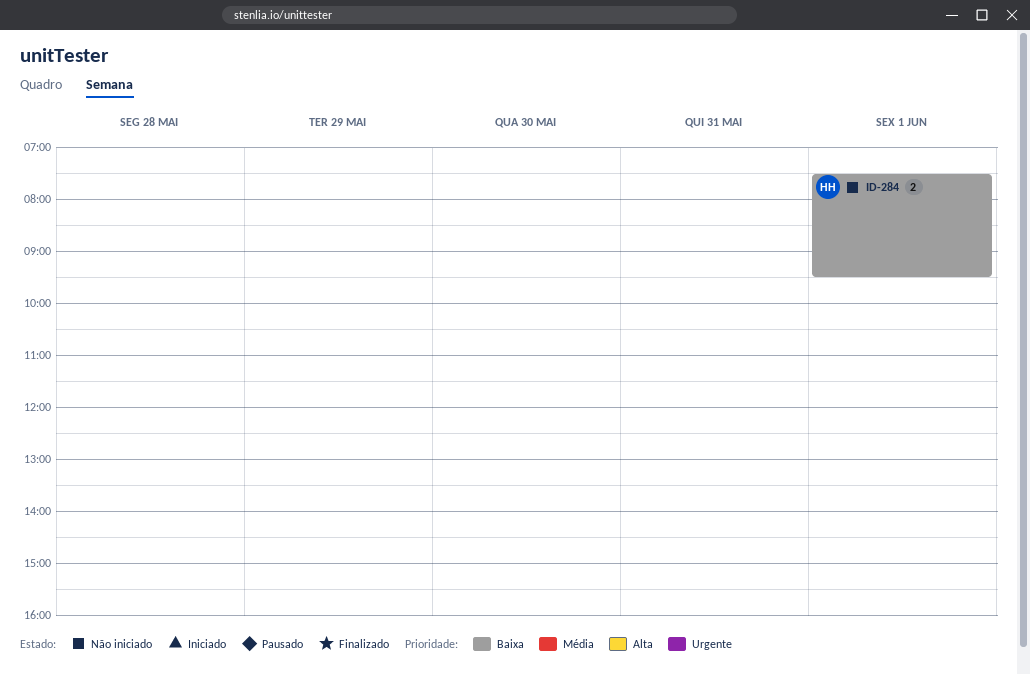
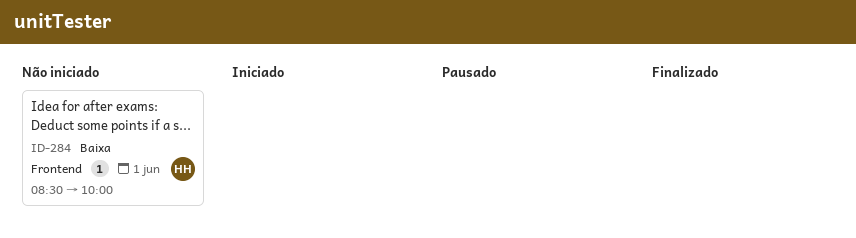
ID-284, estimate: 2 -> 1
ID-284, begins: 07:30 -> 08:30
ID-284, ends: 09:30 -> 10:00

